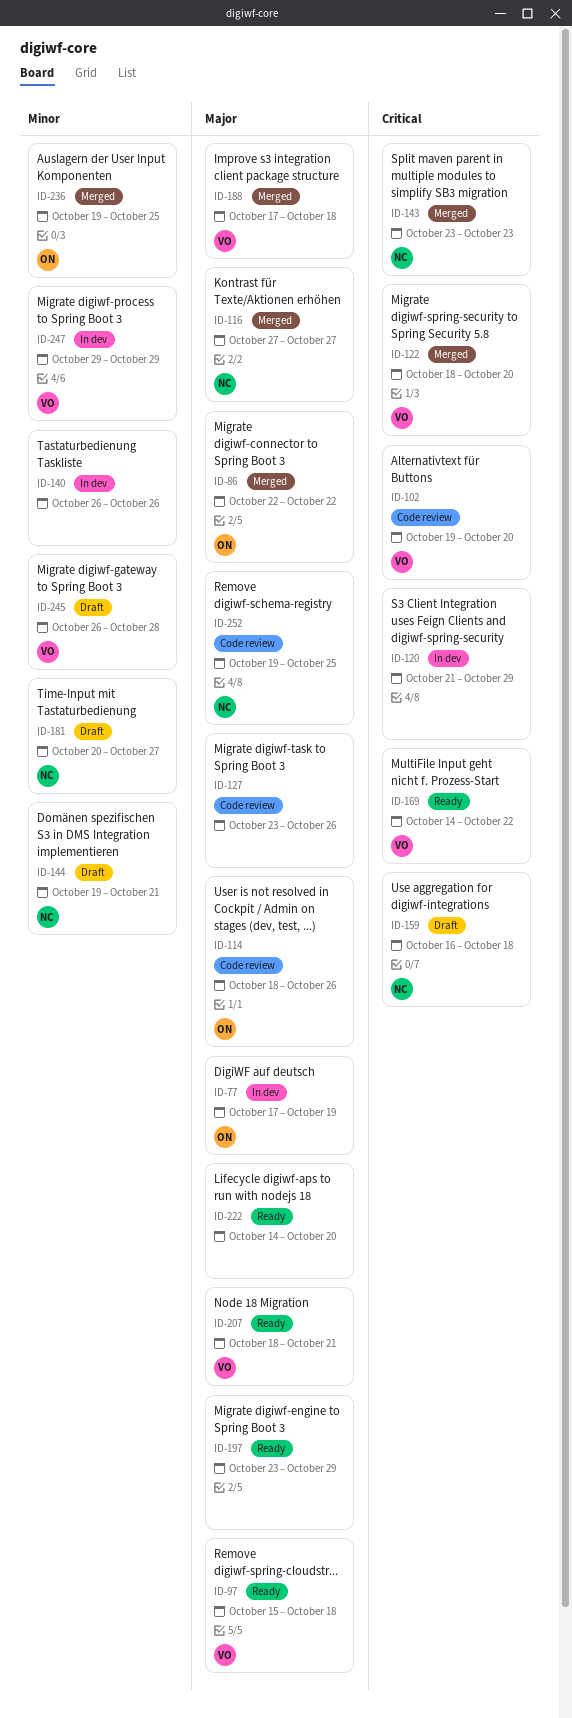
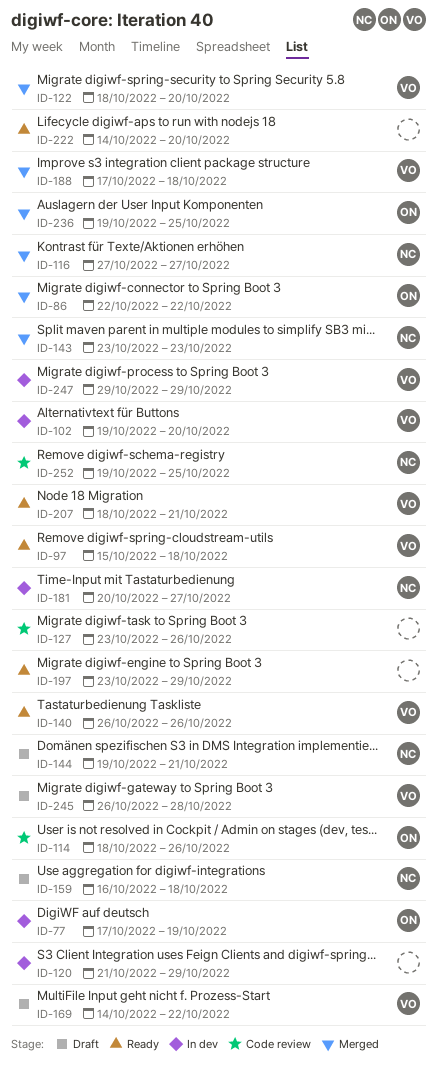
ID-102, status: Code review -> In dev
ID-140, status: In dev -> Ready
ID-140, owner: none -> VO
ID-169, status: Ready -> Draft
ID-181, status: Draft -> In dev

